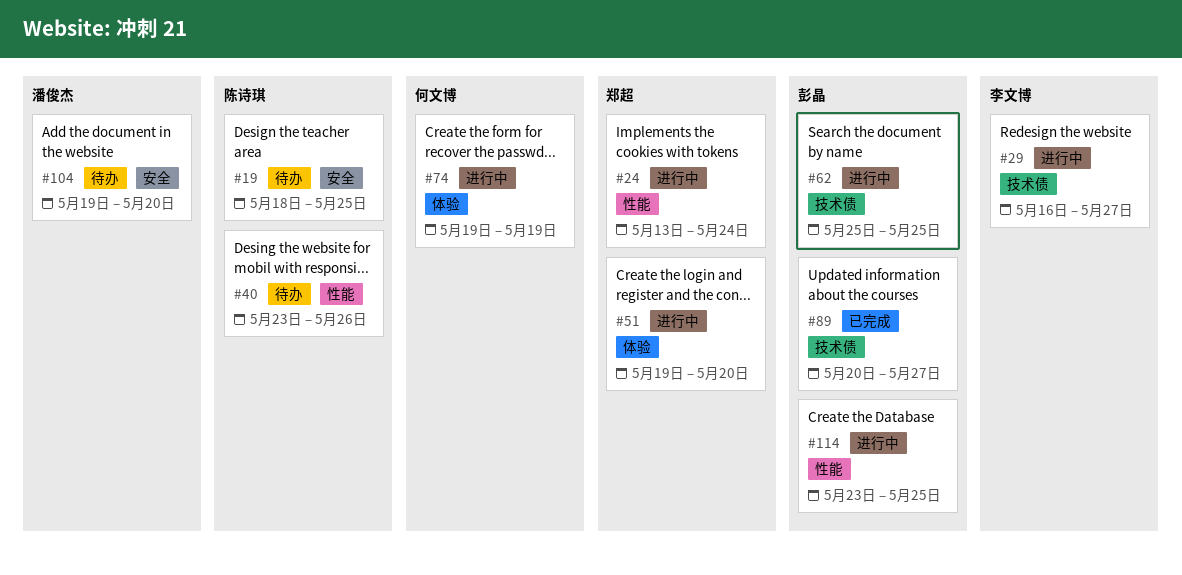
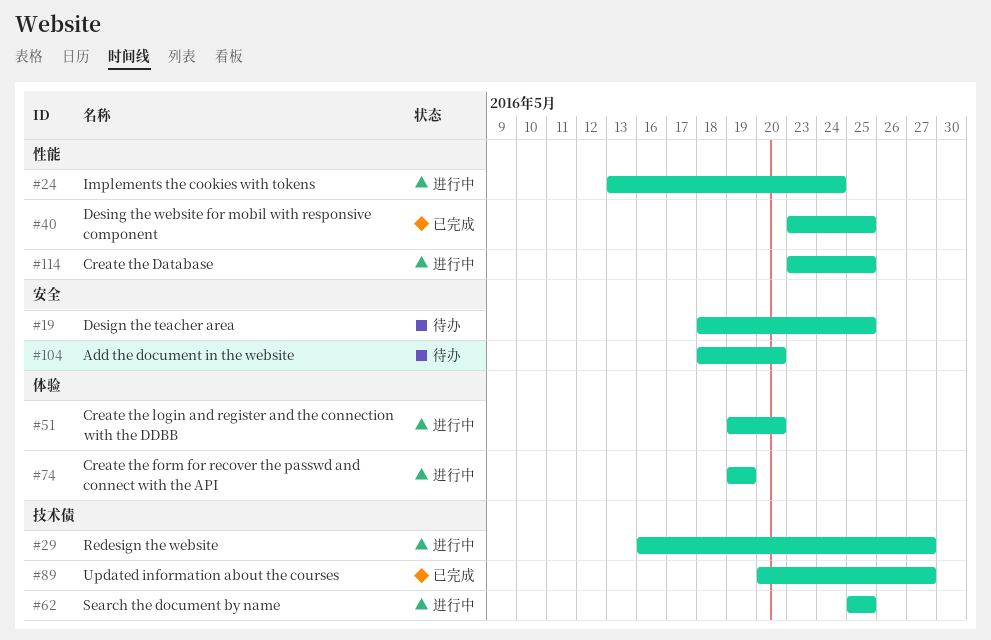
#40, status: 待办 -> 已完成
#40, due: May 26 -> May 25
#104, start: May 19 -> May 18

